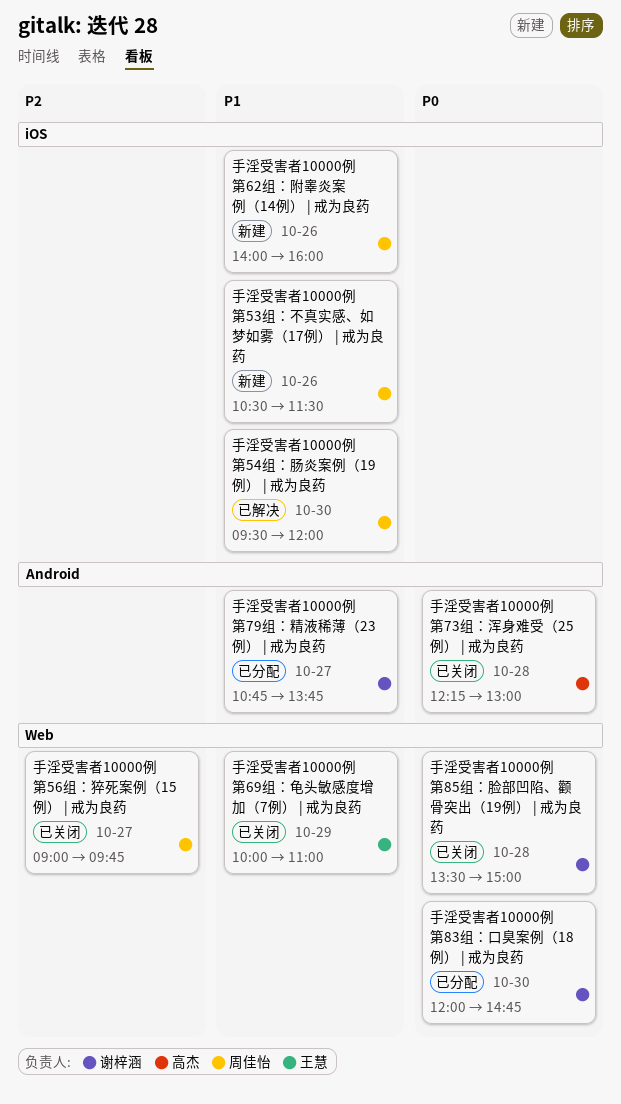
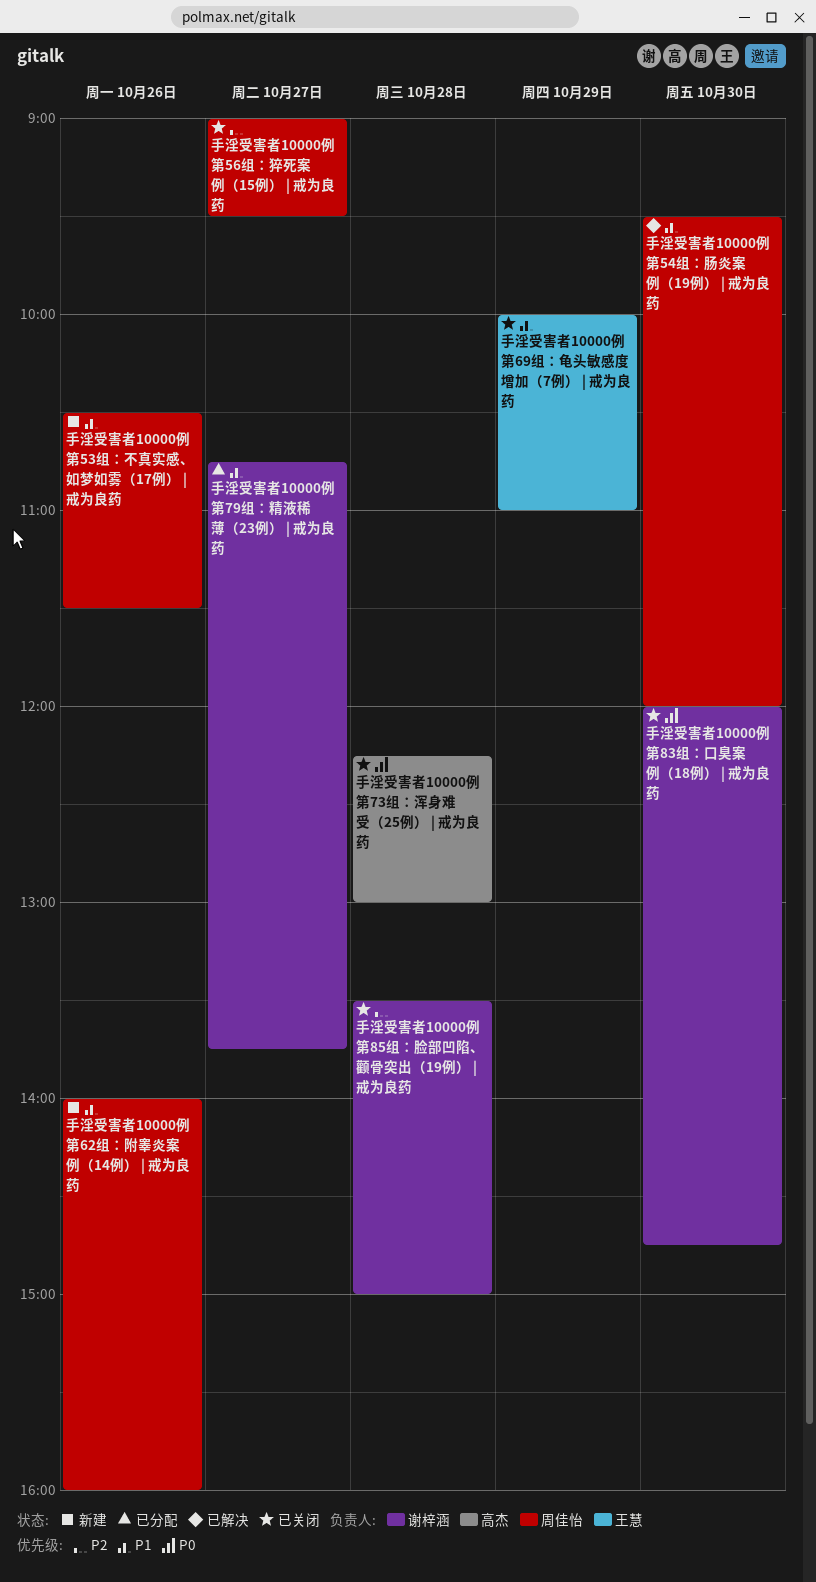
手淫受害者10000例 第56组：猝死案例（15例） | 戒为良药, ends: 09:45 -> 09:30
手淫受害者10000例 第83组：口臭案例（18例） | 戒为良药, status: 已分配 -> 已关闭
手淫受害者10000例 第85组：脸部凹陷、颧骨突出（19例） | 戒为良药, priority: P0 -> P2

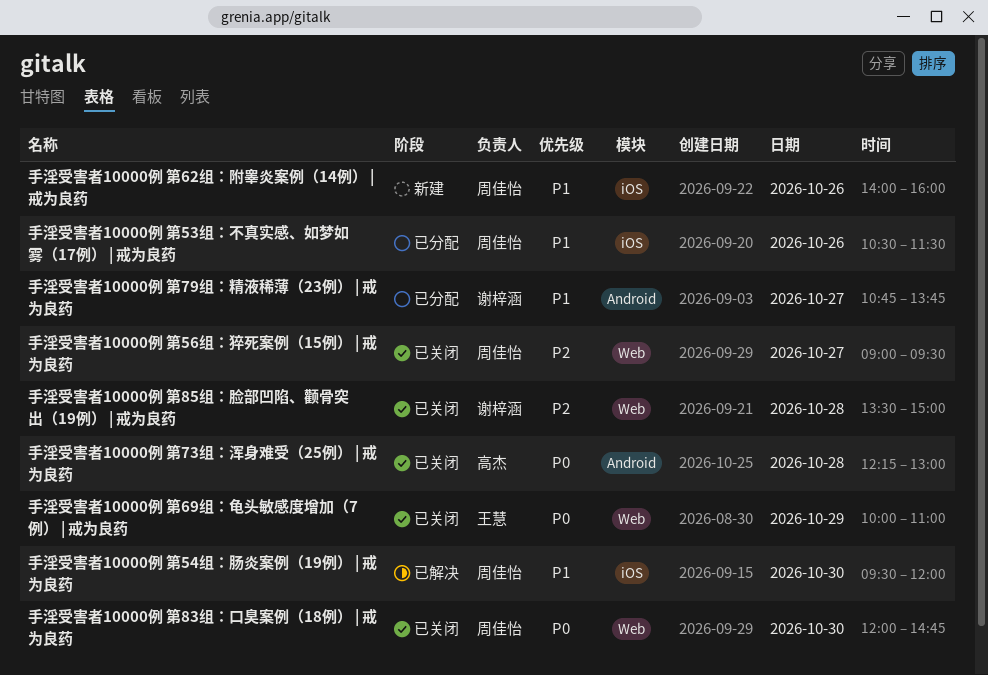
手淫受害者10000例 第53组：不真实感、如梦如雾（17例） | 戒为良药, status: 新建 -> 已分配
手淫受害者10000例 第69组：龟头敏感度增加（7例） | 戒为良药, priority: P1 -> P0
手淫受害者10000例 第83组：口臭案例（18例） | 戒为良药, owner: 谢梓涵 -> 周佳怡

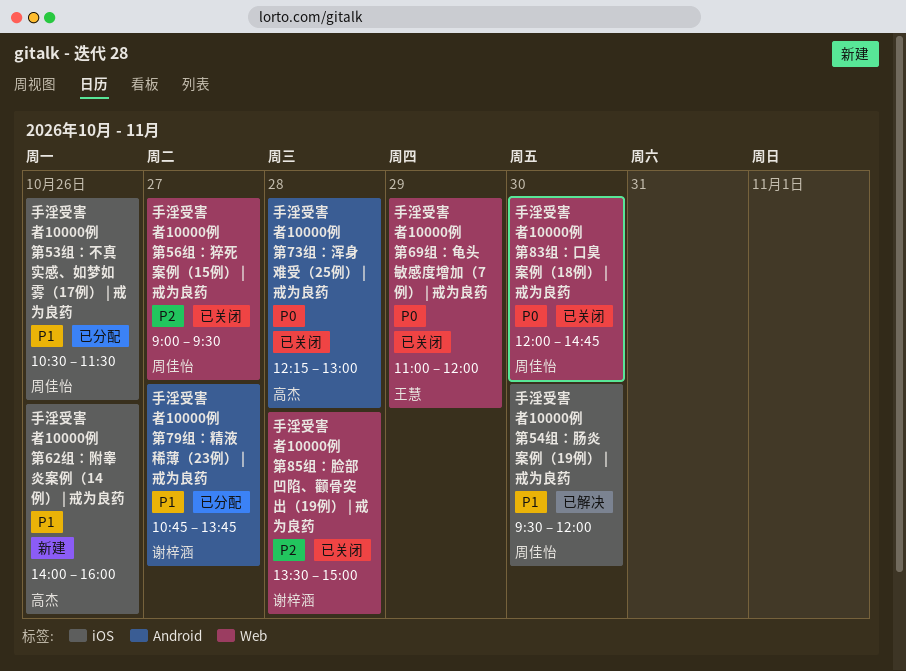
手淫受害者10000例 第62组：附睾炎案例（14例） | 戒为良药, owner: 周佳怡 -> 高杰
手淫受害者10000例 第69组：龟头敏感度增加（7例） | 戒为良药, begins: 10:00 -> 11:00
手淫受害者10000例 第69组：龟头敏感度增加（7例） | 戒为良药, ends: 11:00 -> 12:00

